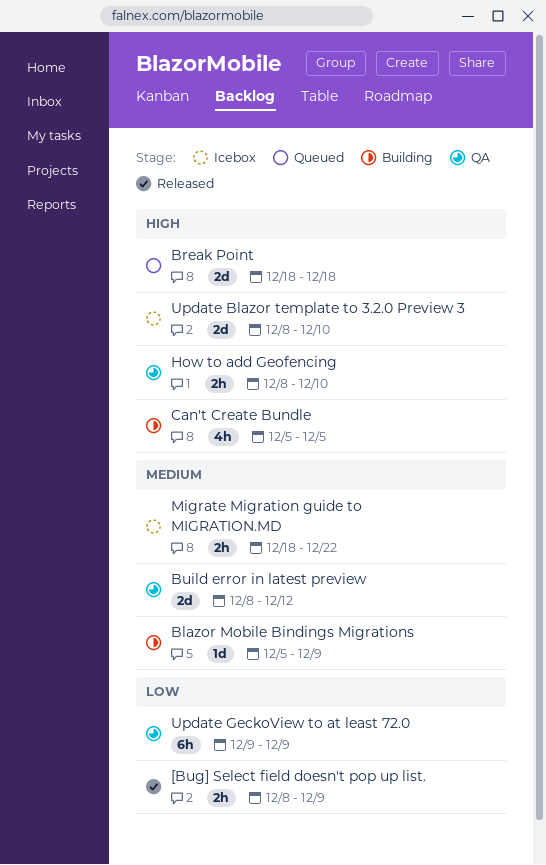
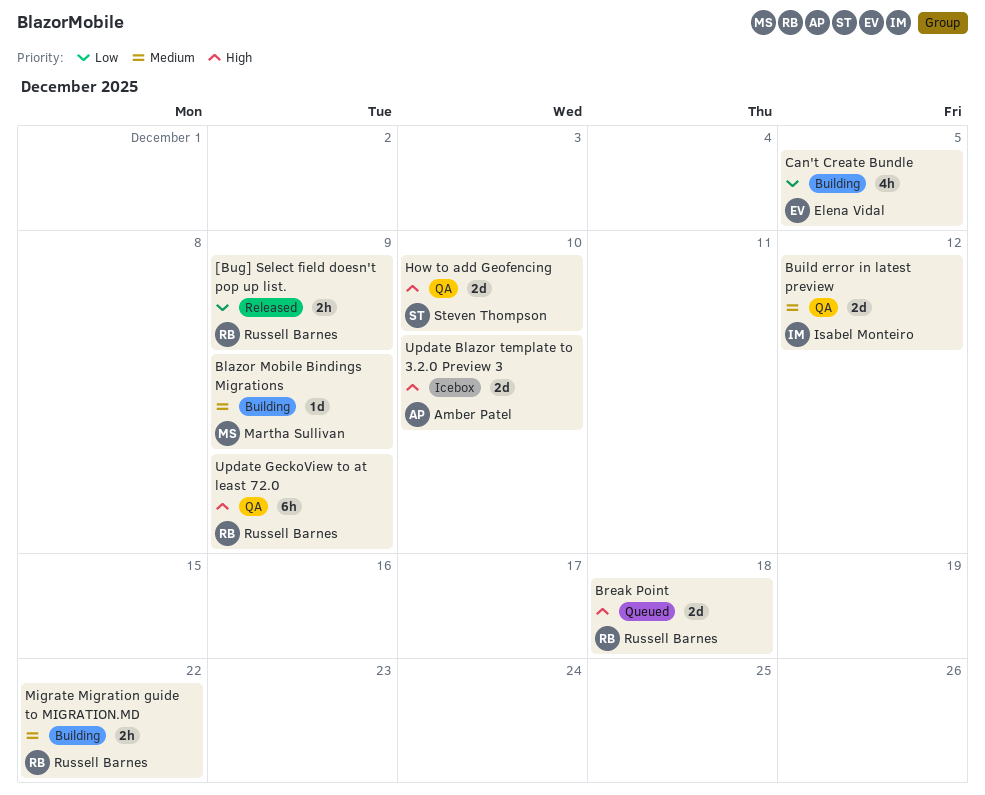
Can't Create Bundle, priority: High -> Low
How to add Geofencing, estimate: 2h -> 2d
Migrate Migration guide to MIGRATION.MD, status: Icebox -> Building
Update GeckoView to at least 72.0, priority: Low -> High

